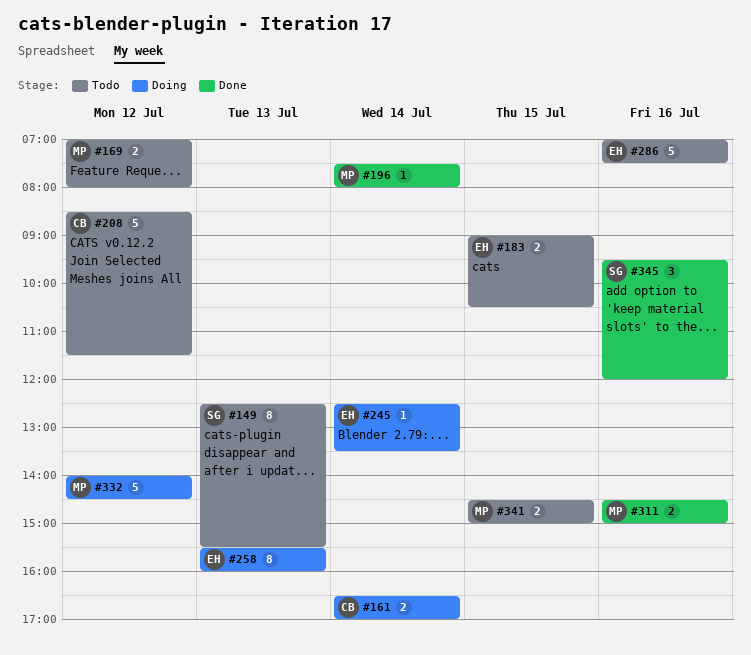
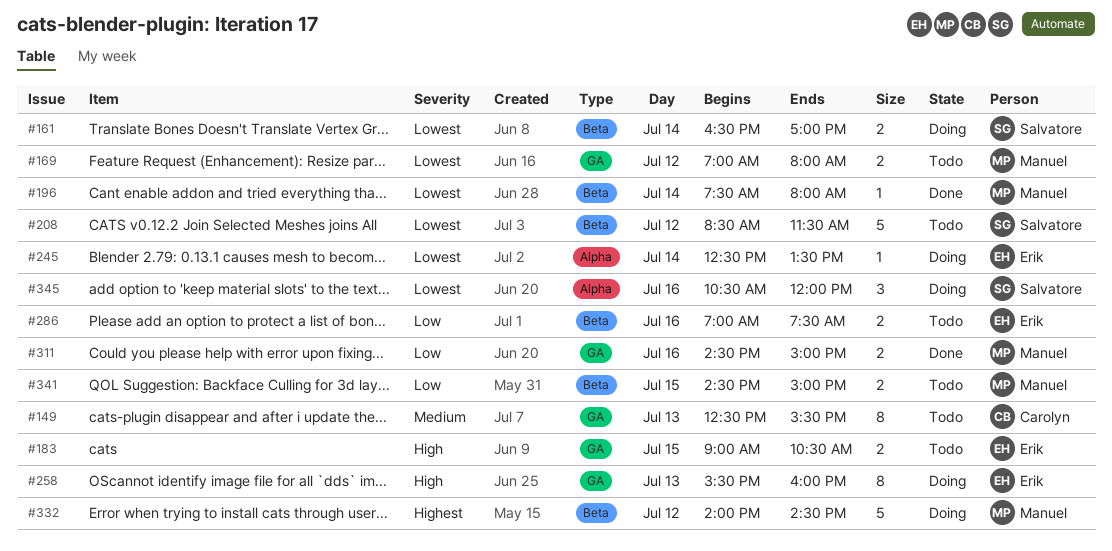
#149, owner: Salvatore -> Carolyn
#161, owner: Carolyn -> Salvatore
#208, owner: Carolyn -> Salvatore
#286, estimate: 5 -> 2
#345, status: Done -> Doing
#345, begins: 09:30 -> 10:30

